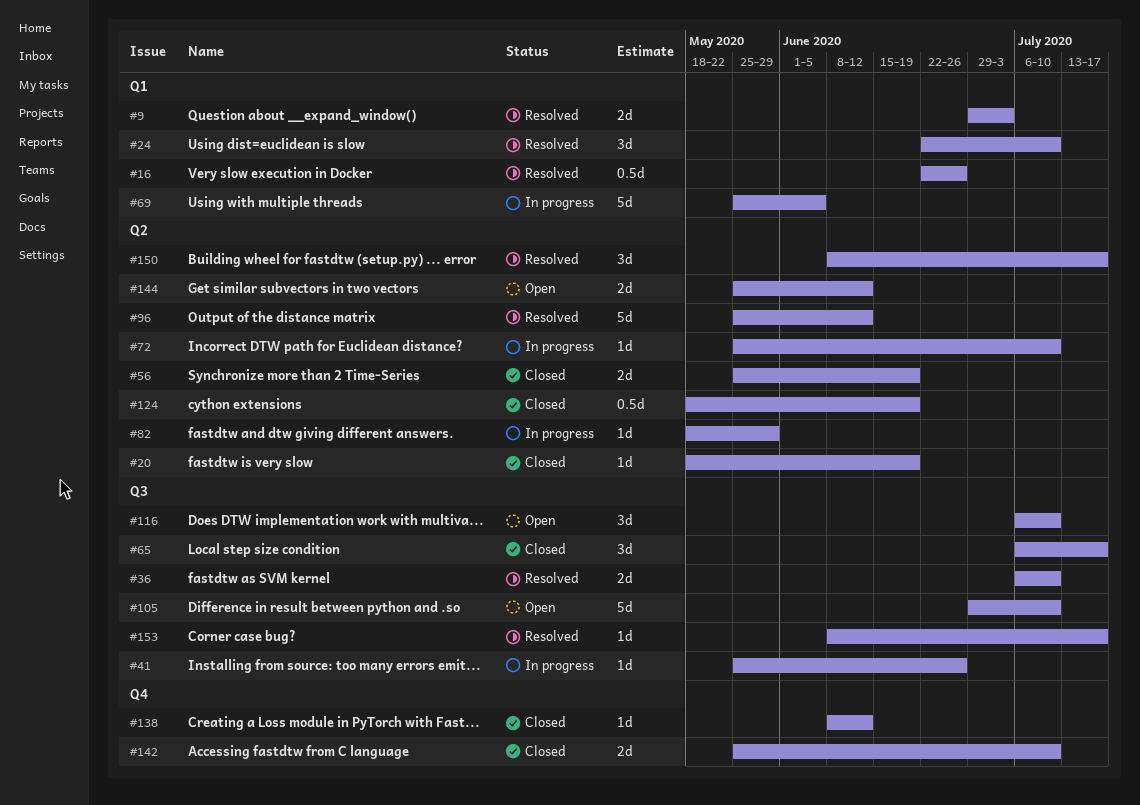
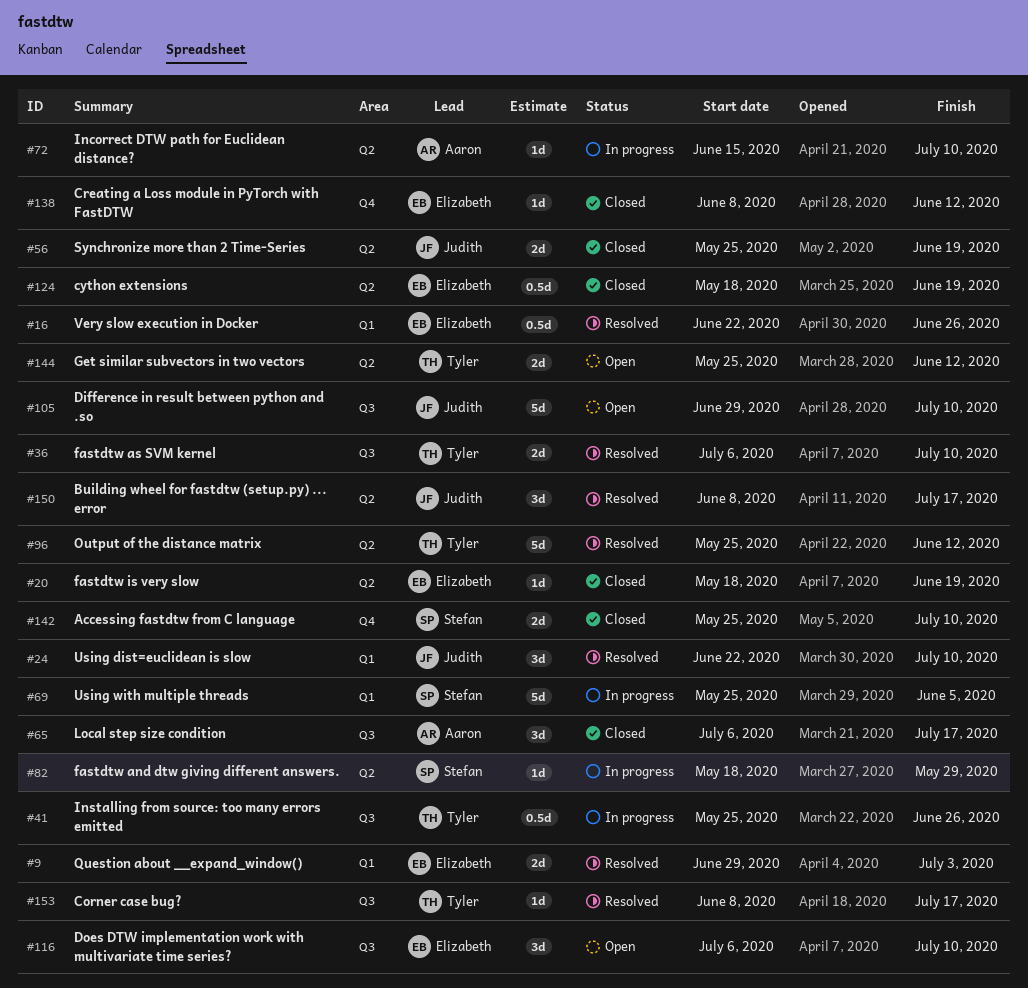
#41, estimate: 1d -> 0.5d
#72, start: May 25 -> Jun 15

